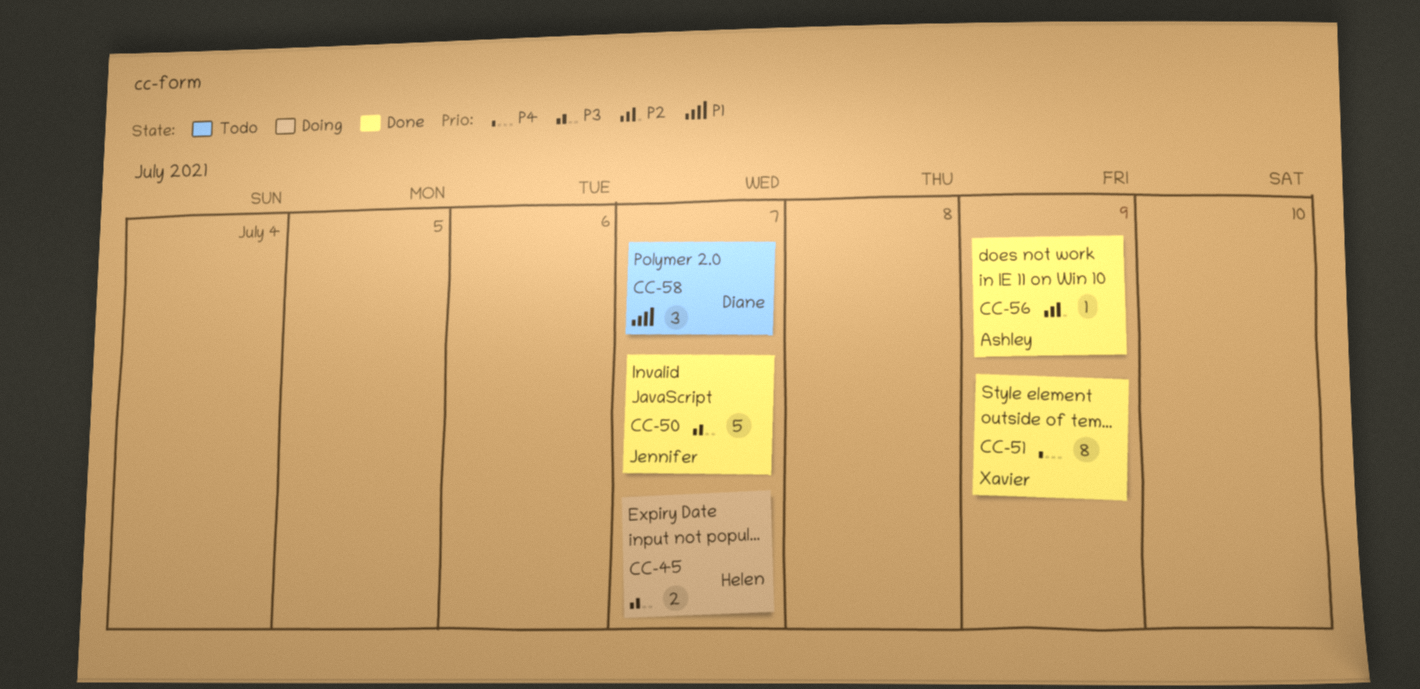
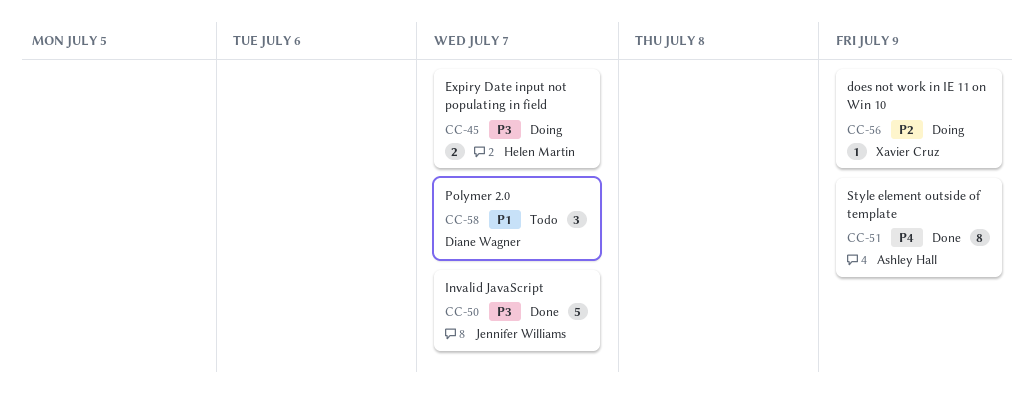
CC-51, owner: Xavier Cruz -> Ashley Hall
CC-56, status: Done -> Doing
CC-56, owner: Ashley Hall -> Xavier Cruz

